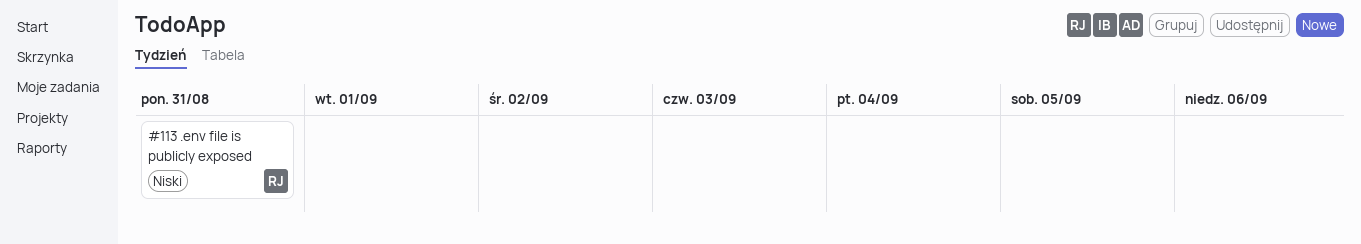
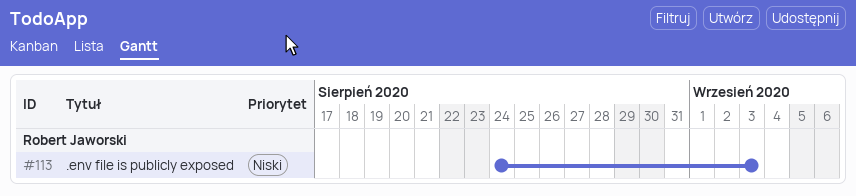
#113, due: Aug 31 -> Sep 3

